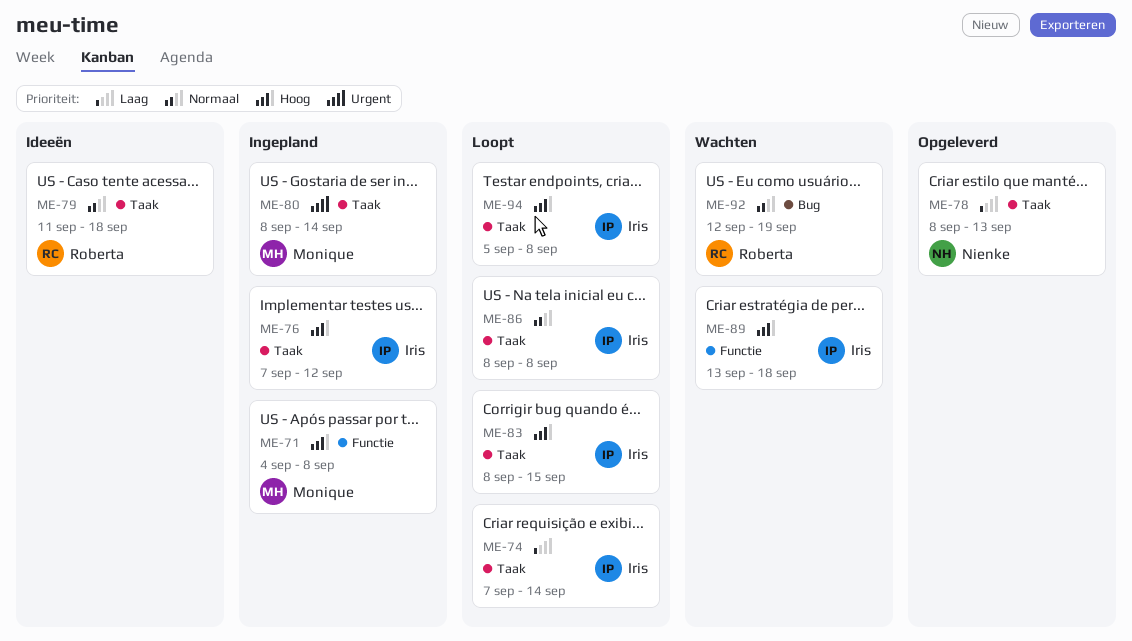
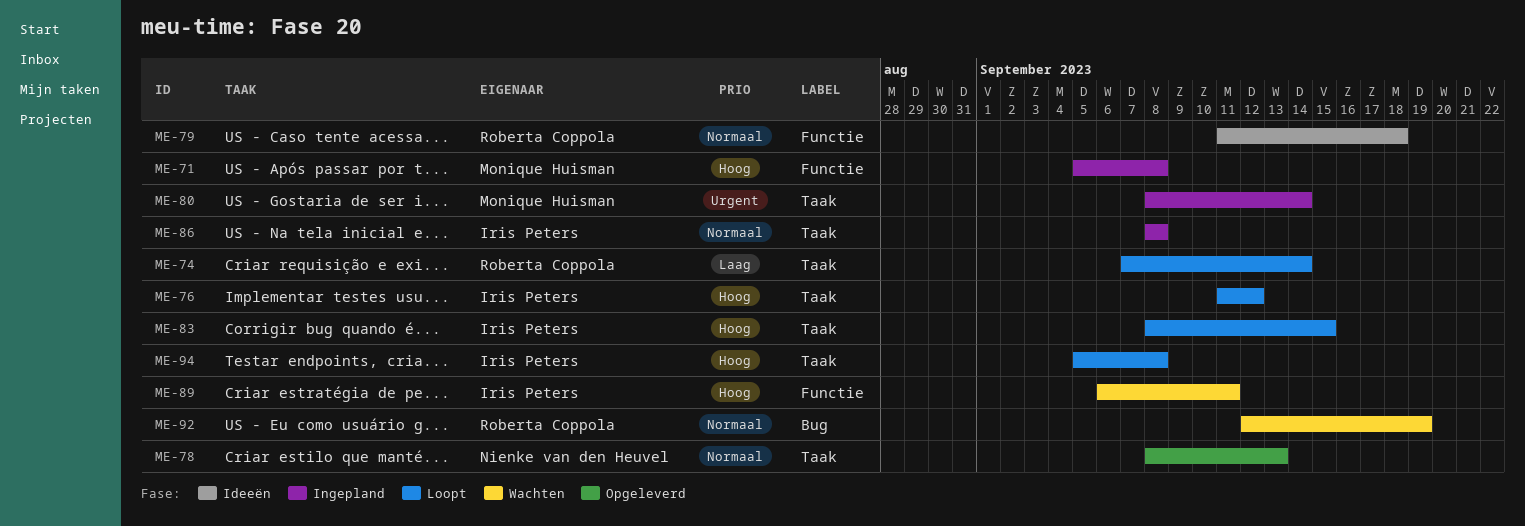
ME-71, start: Sep 4 -> Sep 5
ME-74, owner: Iris Peters -> Roberta Coppola
ME-76, status: Ingepland -> Loopt
ME-76, start: Sep 7 -> Sep 11
ME-78, priority: Laag -> Normaal
ME-79, label: Taak -> Functie
ME-86, status: Loopt -> Ingepland
ME-89, start: Sep 13 -> Sep 6
ME-89, due: Sep 18 -> Sep 11

